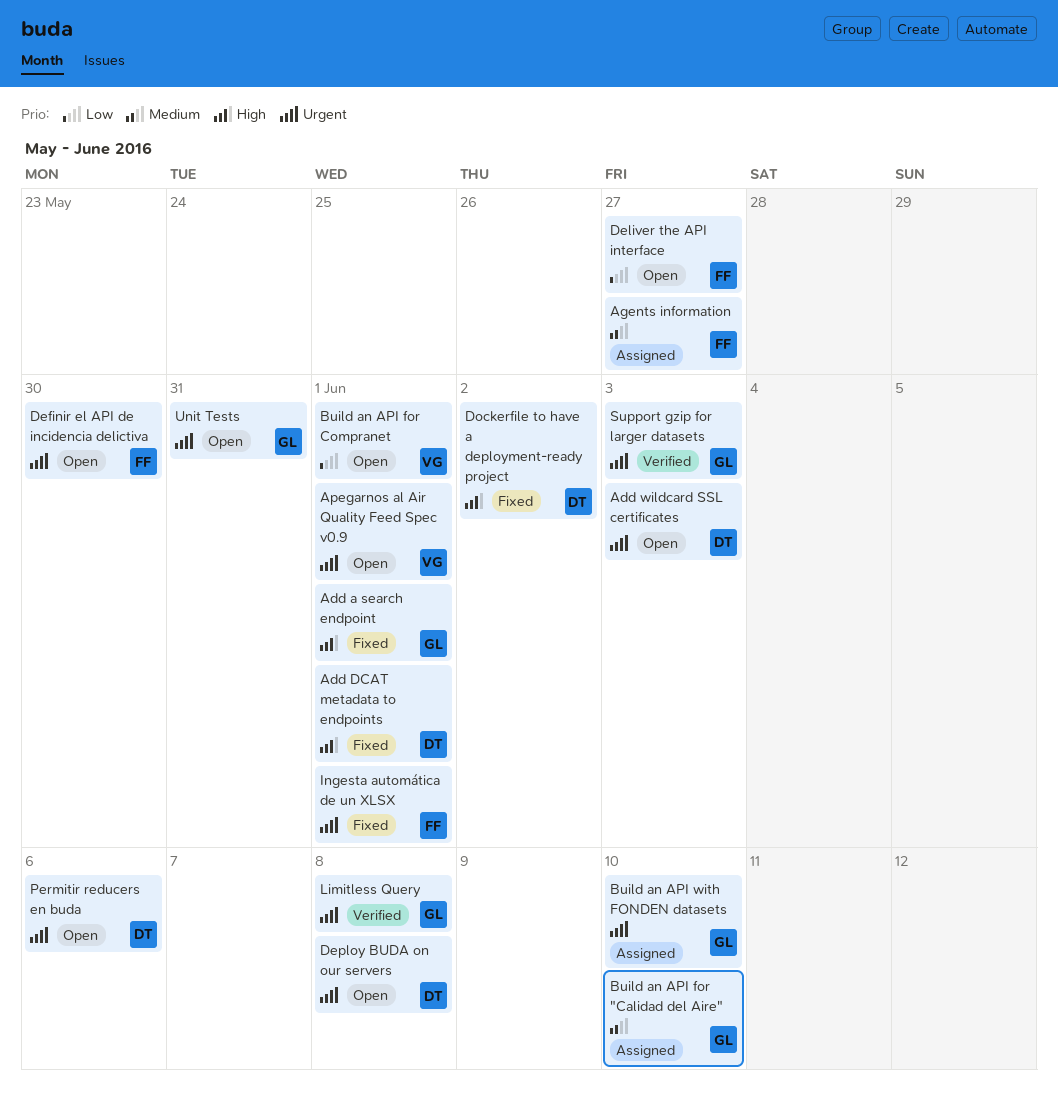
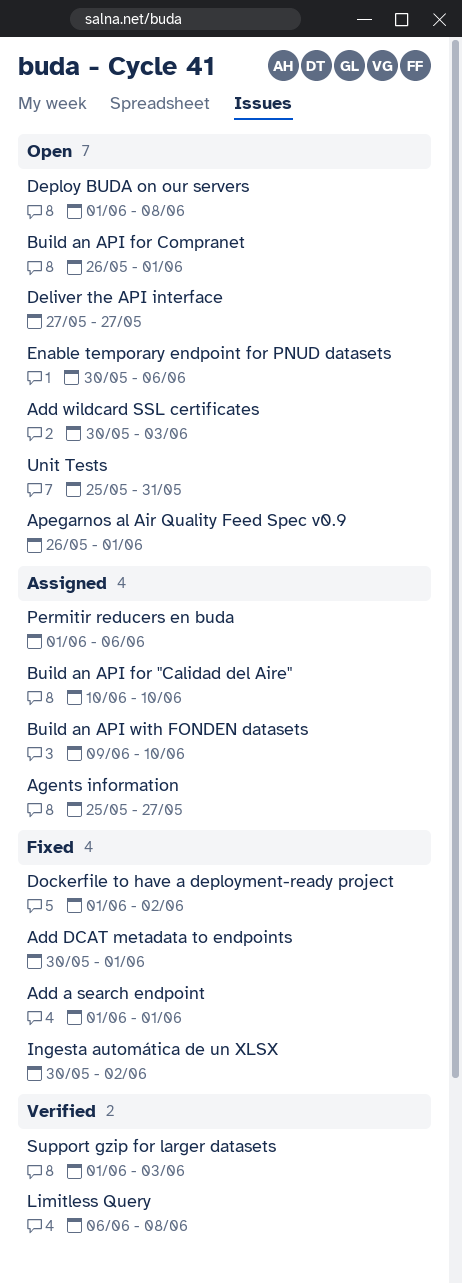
Definir el API de incidencia delictiva: present -> none
Enable temporary endpoint for PNUD datasets: none -> present
Ingesta automática de un XLSX, due: Jun 1 -> Jun 2
Permitir reducers en buda, status: Open -> Assigned

